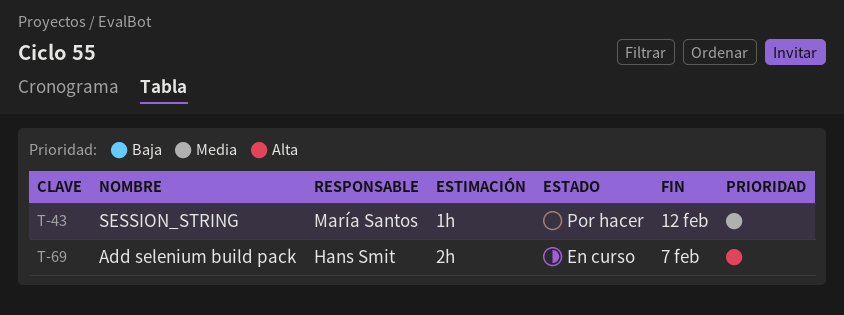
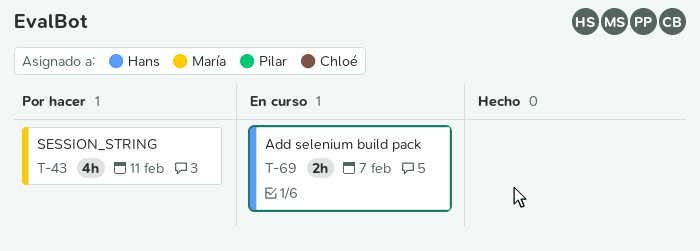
T-43, estimate: 1h -> 4h
T-43, due: Feb 12 -> Feb 11

